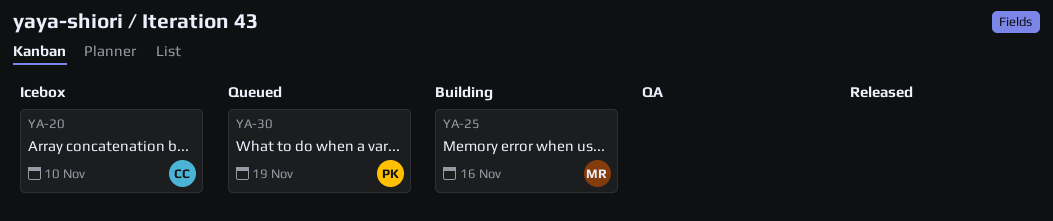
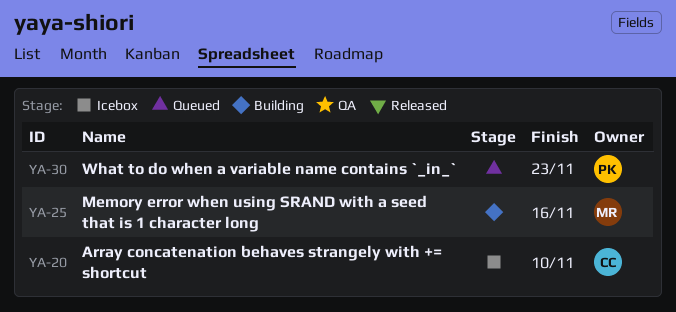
YA-30, due: Nov 19 -> Nov 23

